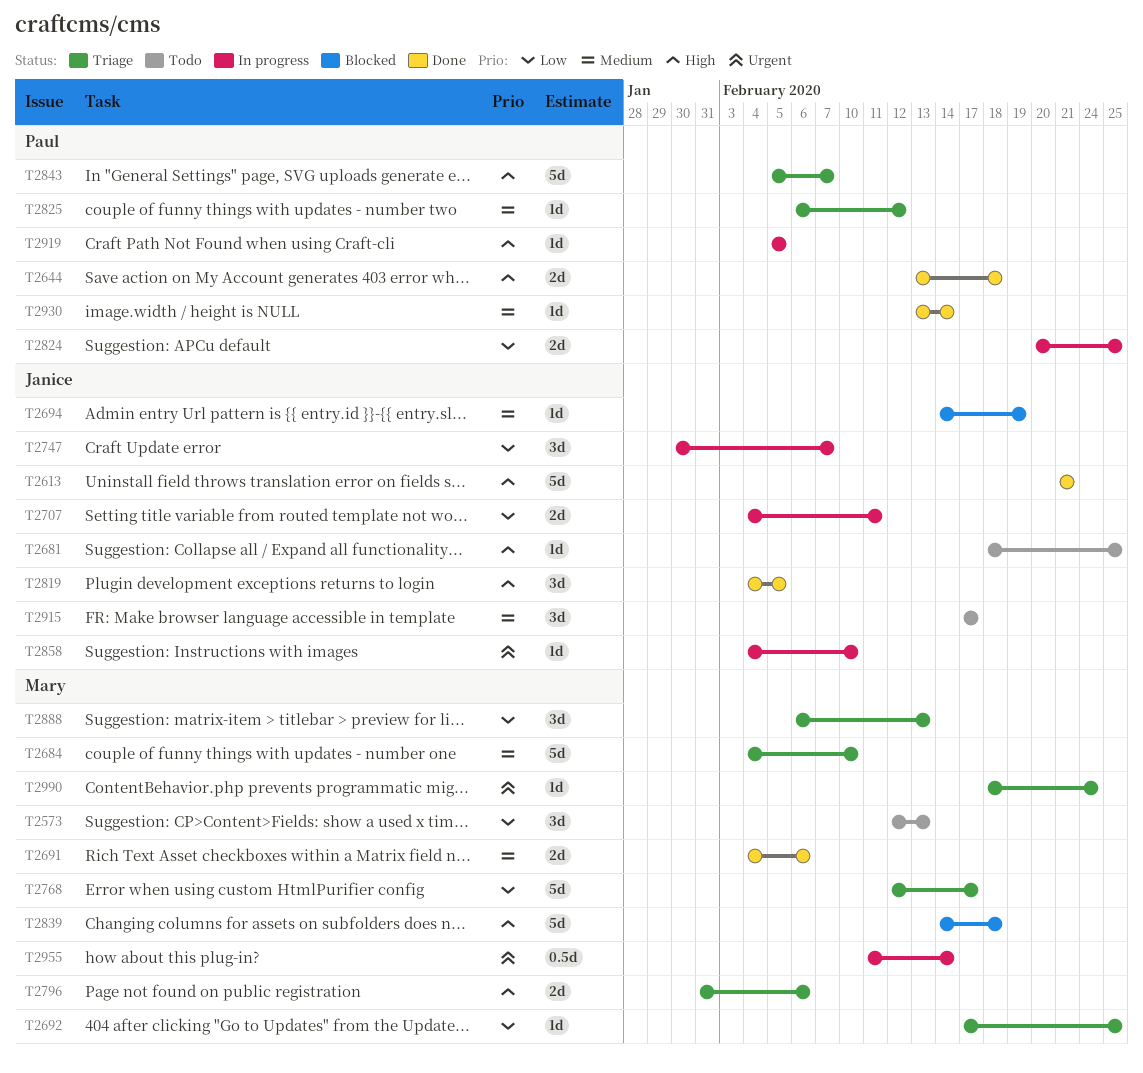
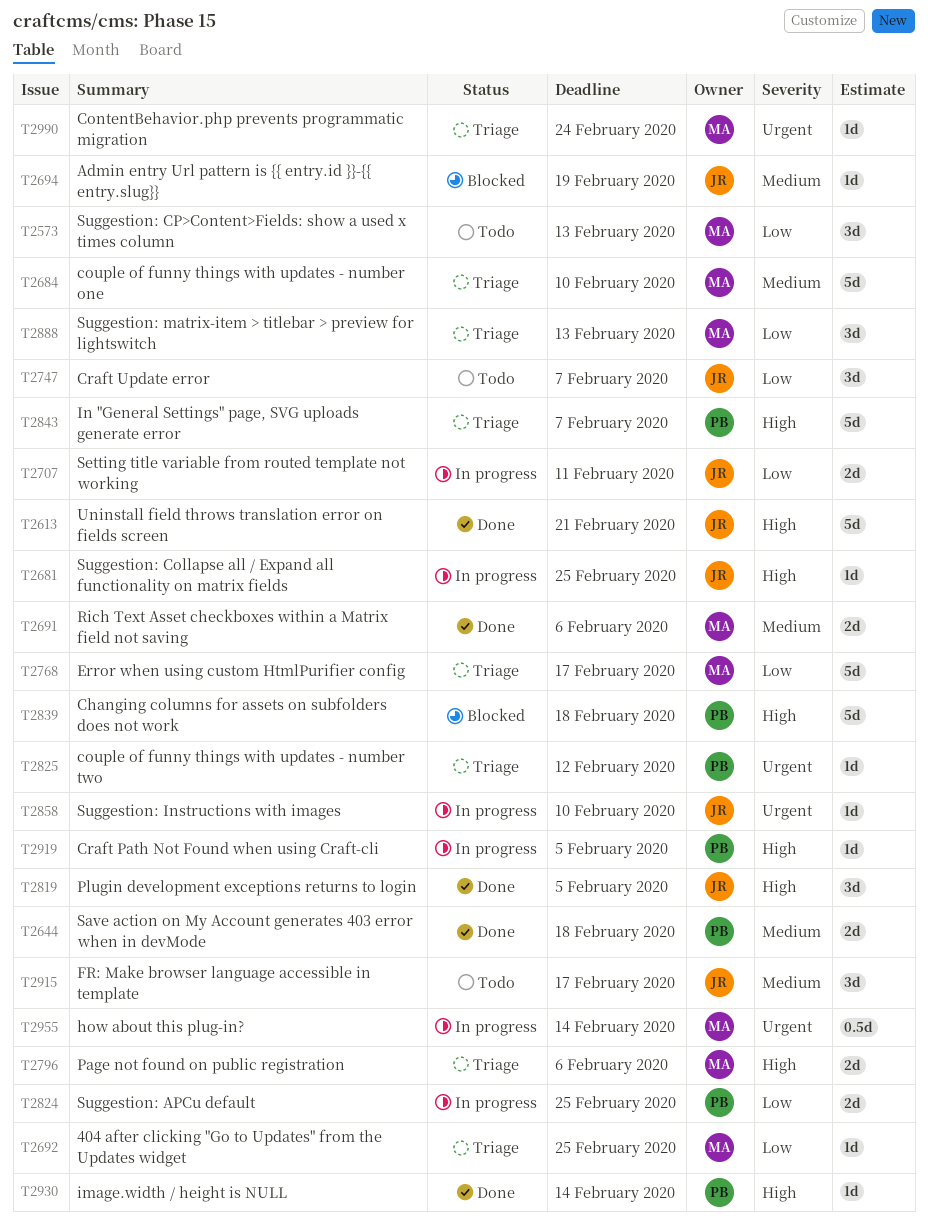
T2644, priority: High -> Medium
T2681, status: Todo -> In progress
T2747, status: In progress -> Todo
T2825, priority: Medium -> Urgent
T2839, owner: Mary -> Paul
T2930, priority: Medium -> High

